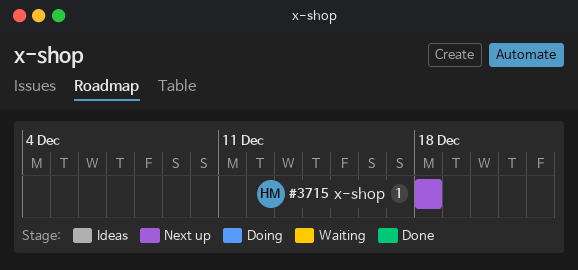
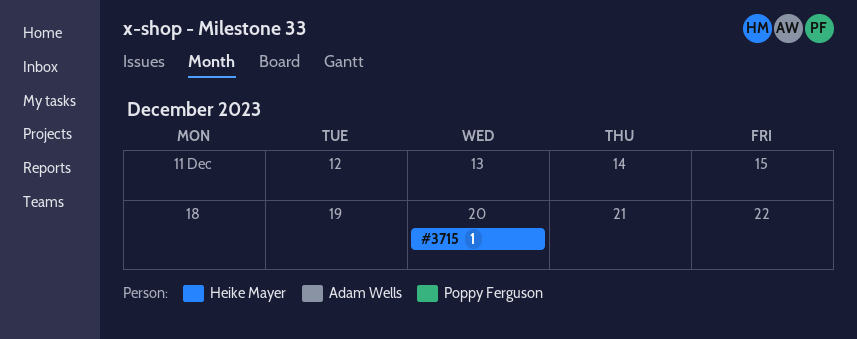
#3715, start: Dec 18 -> Dec 20
#3715, due: Dec 18 -> Dec 20

